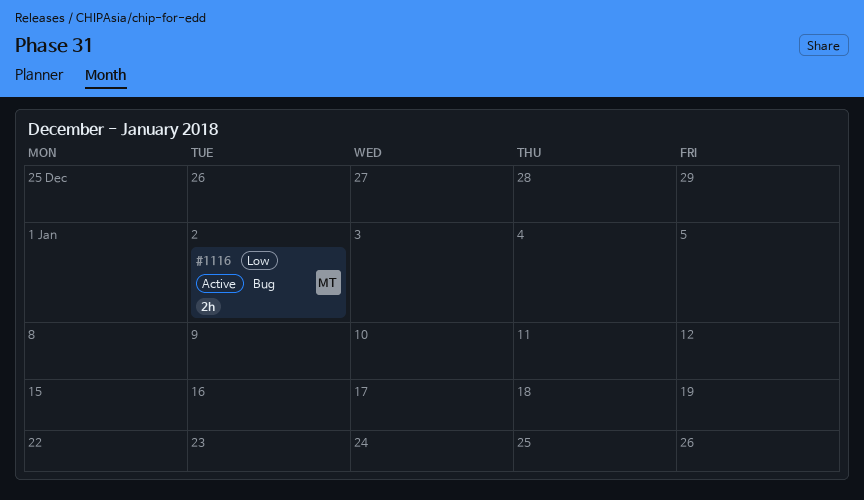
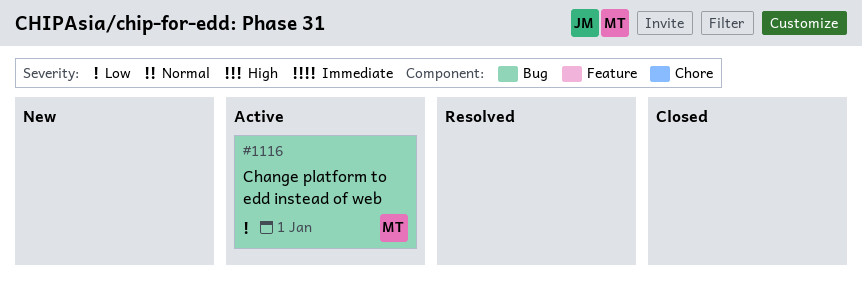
#1116, due: Jan 2 -> Jan 1

